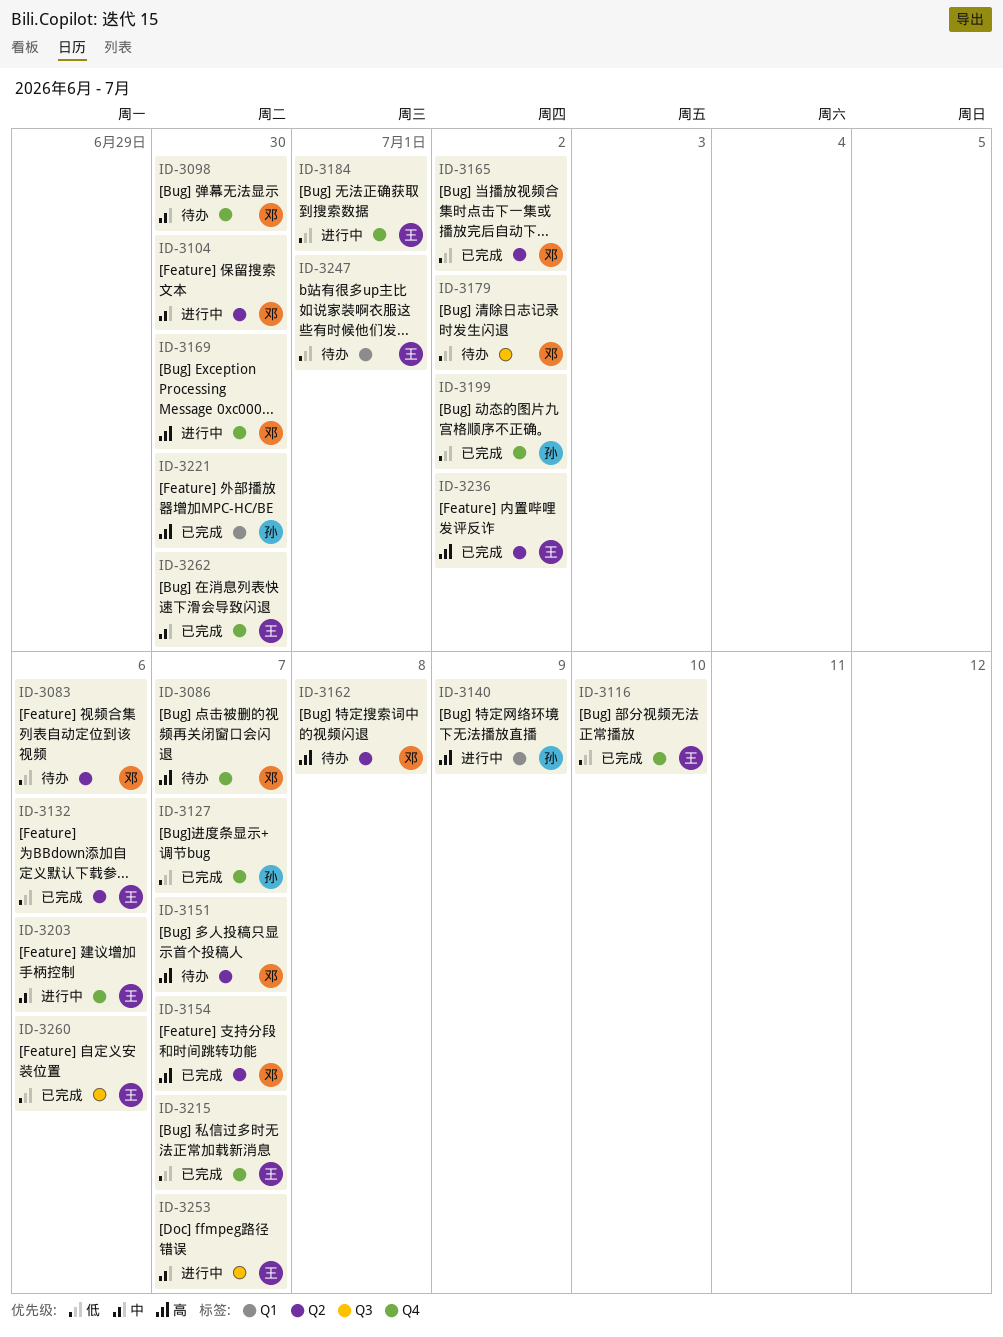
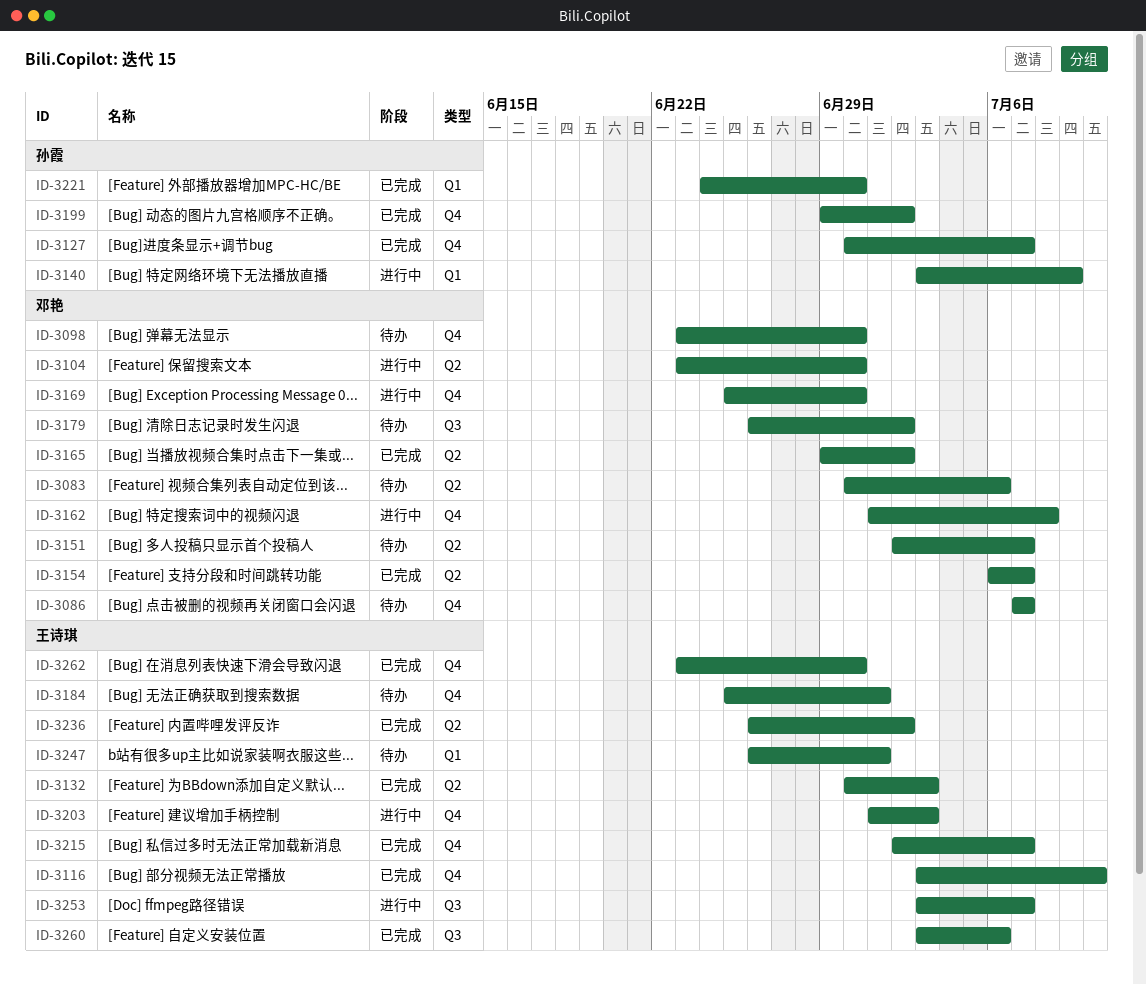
ID-3132, due: Jul 6 -> Jul 3
ID-3162, status: 待办 -> 进行中
ID-3162, label: Q2 -> Q4
ID-3184, status: 进行中 -> 待办
ID-3203, due: Jul 6 -> Jul 3

